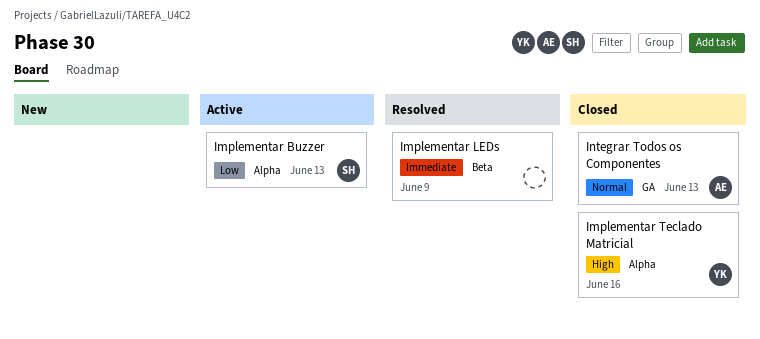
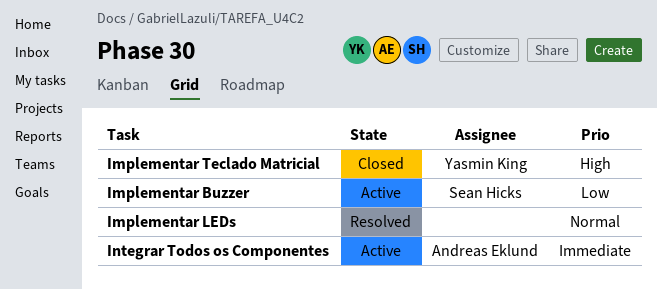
Implementar LEDs, priority: Immediate -> Normal
Integrar Todos os Componentes, status: Closed -> Active
Integrar Todos os Componentes, priority: Normal -> Immediate

